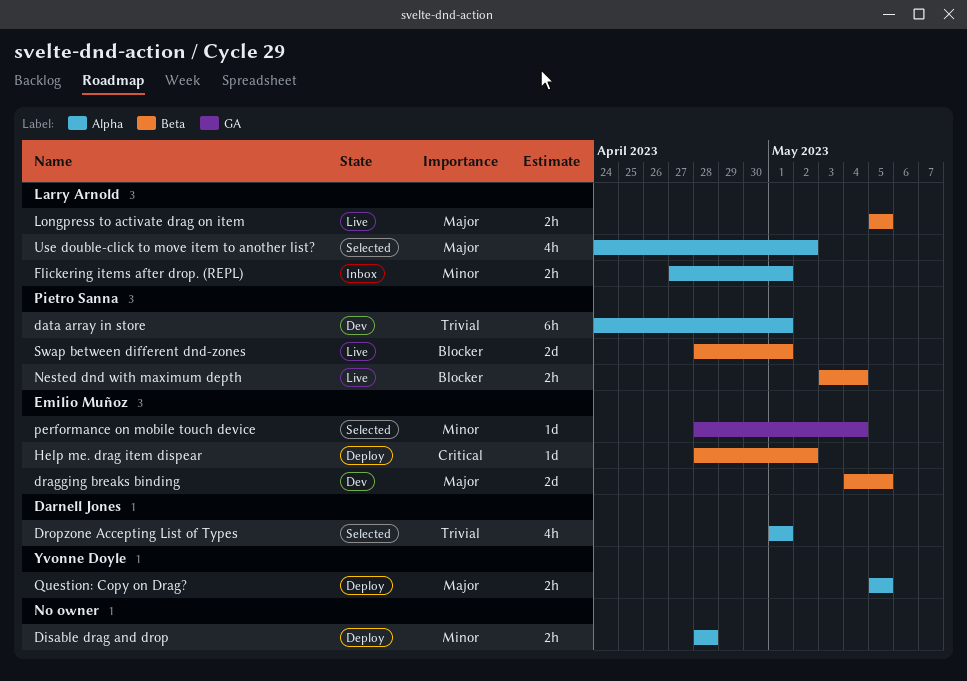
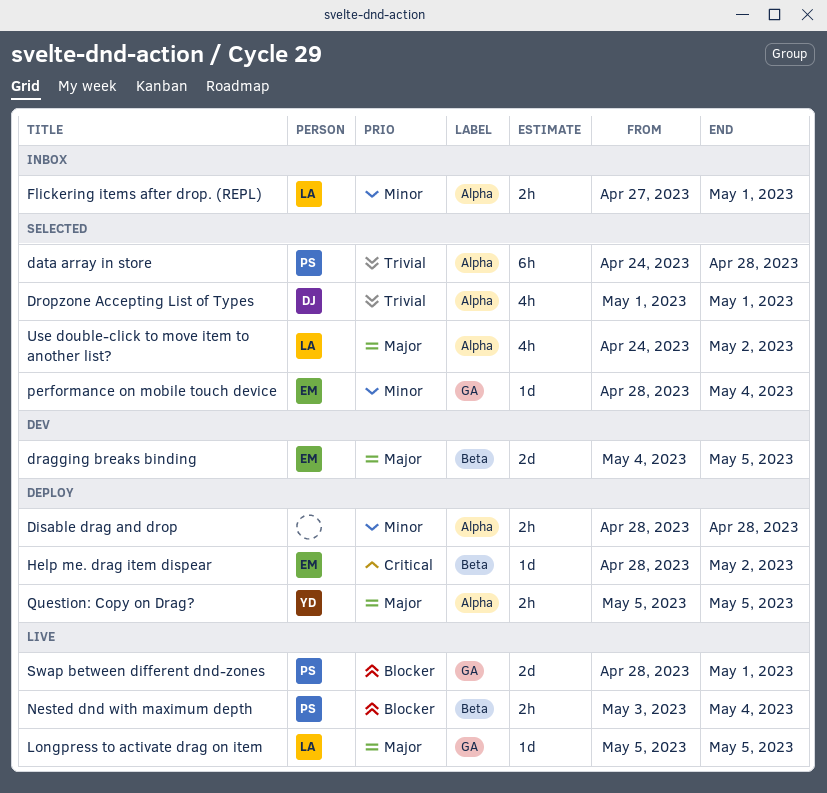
data array in store, status: Dev -> Selected
data array in store, due: May 1 -> Apr 28
Longpress to activate drag on item, label: Beta -> GA
Longpress to activate drag on item, estimate: 2h -> 1d
Swap between different dnd-zones, label: Beta -> GA

